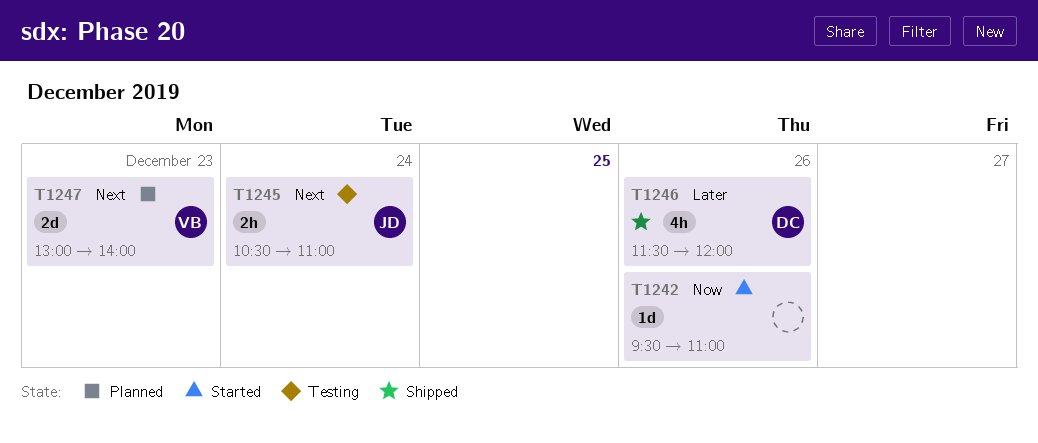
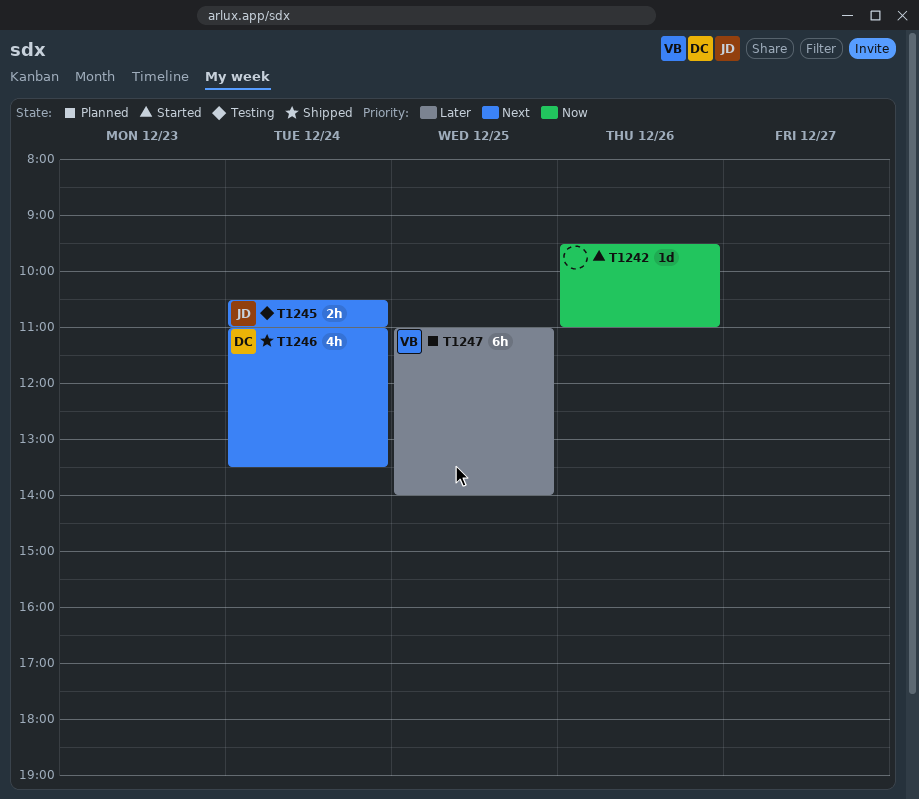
T1246, priority: Later -> Next
T1246, day: Dec 26 -> Dec 24
T1246, begins: 11:30 -> 11:00
T1246, ends: 12:00 -> 13:30
T1247, priority: Next -> Later
T1247, estimate: 2d -> 6h
T1247, day: Dec 23 -> Dec 25
T1247, begins: 13:00 -> 11:00

